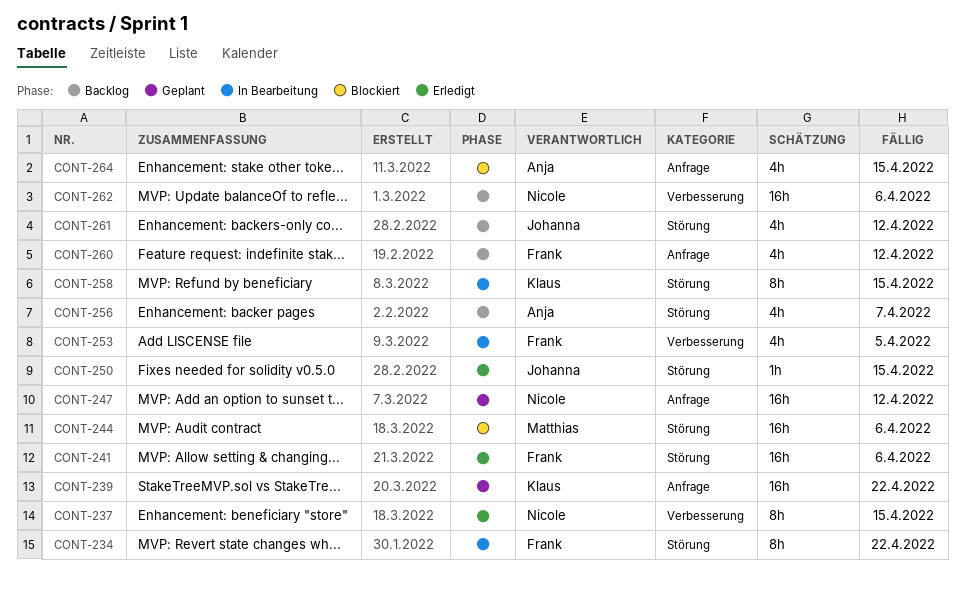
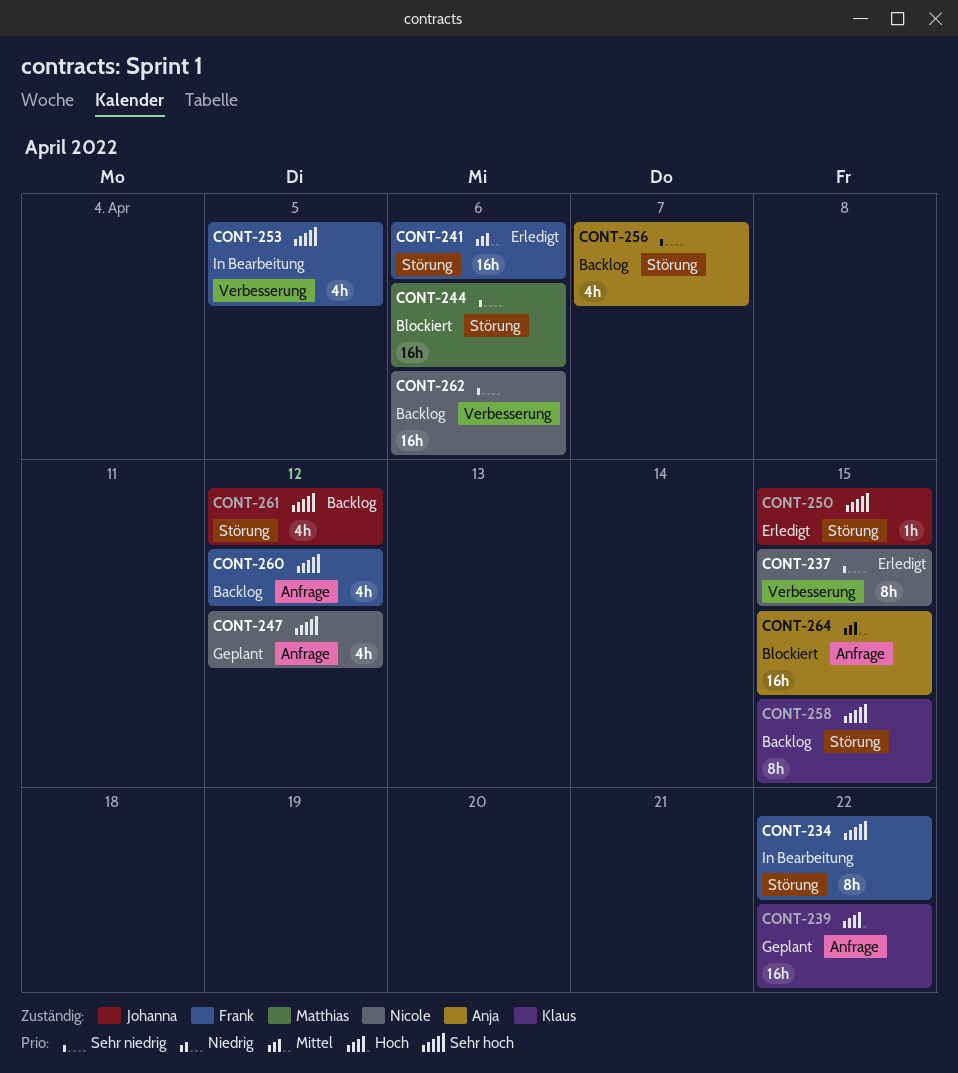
CONT-247, estimate: 16h -> 4h
CONT-258, status: In Bearbeitung -> Backlog
CONT-264, estimate: 4h -> 16h

